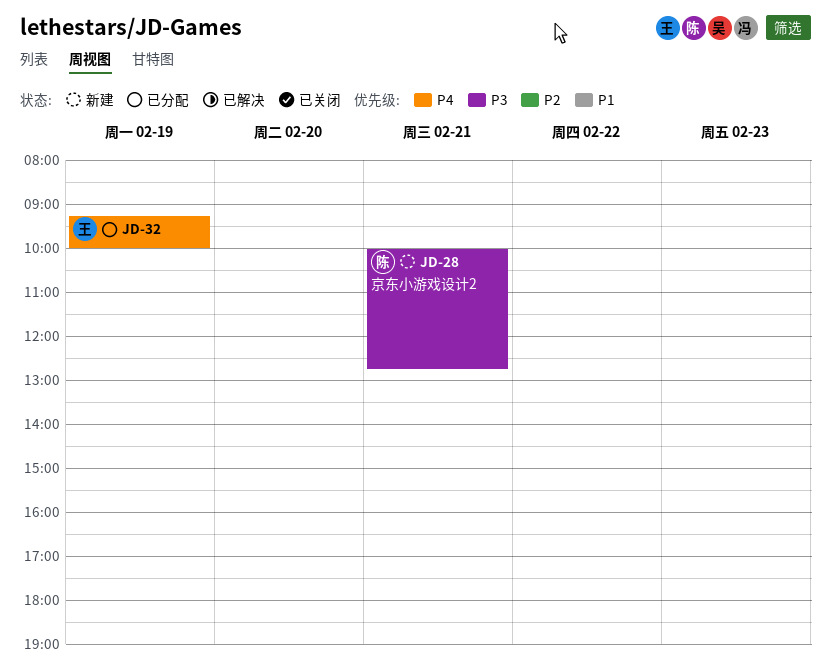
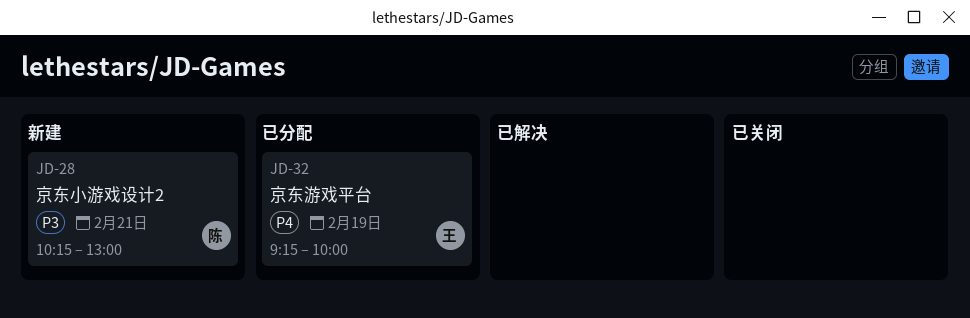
JD-28, begins: 10:00 -> 10:15
JD-28, ends: 12:45 -> 13:00

